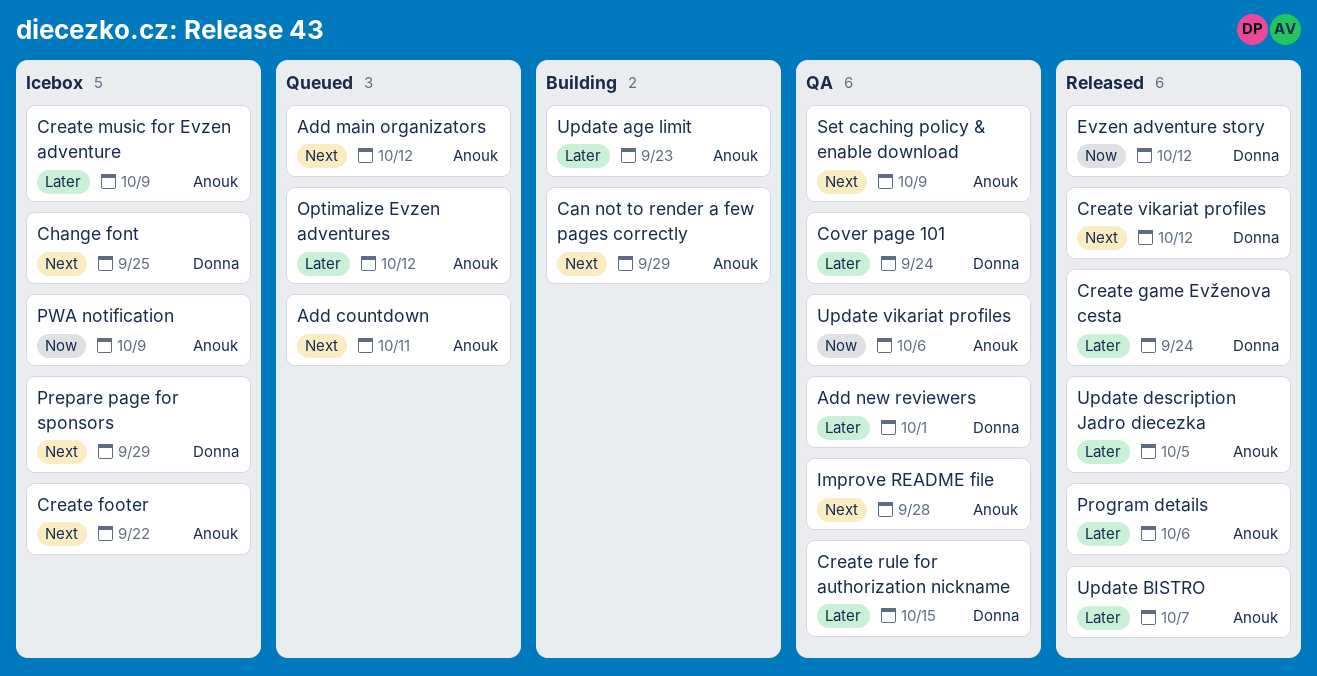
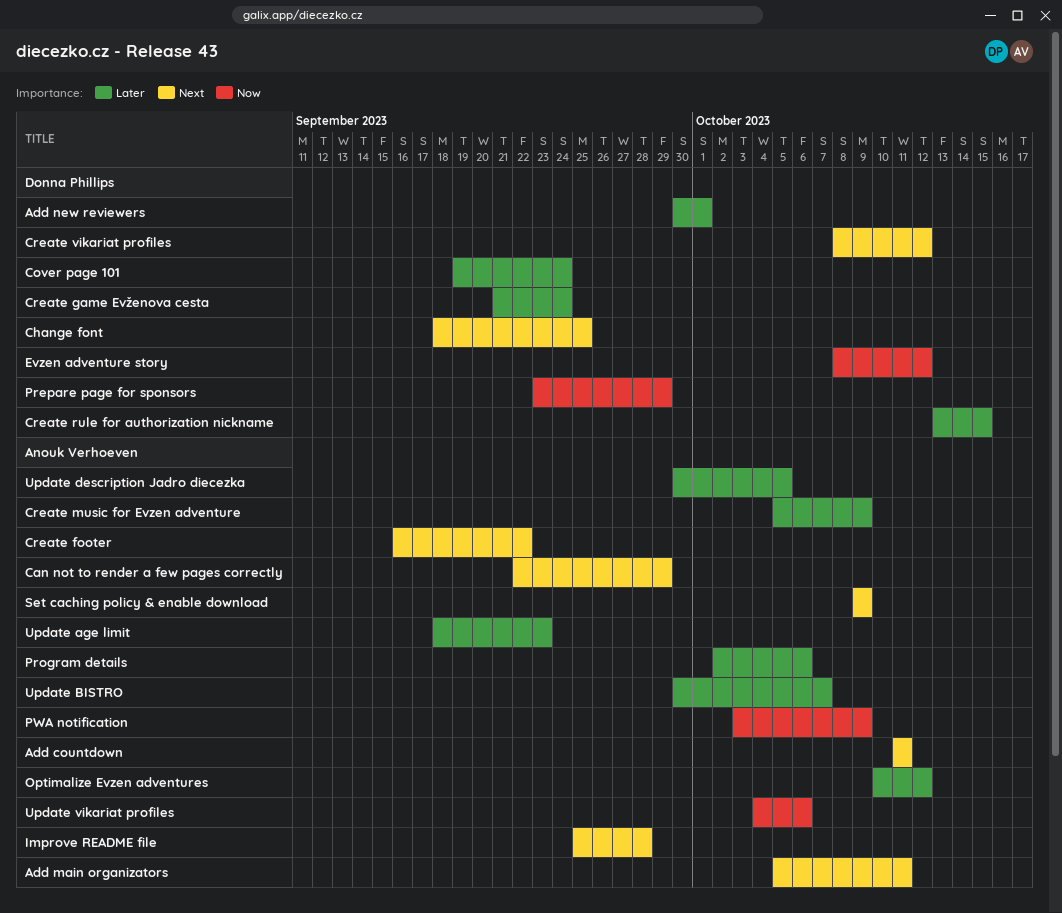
Add main organizators, due: Oct 12 -> Oct 11
Prepare page for sponsors, priority: Next -> Now

